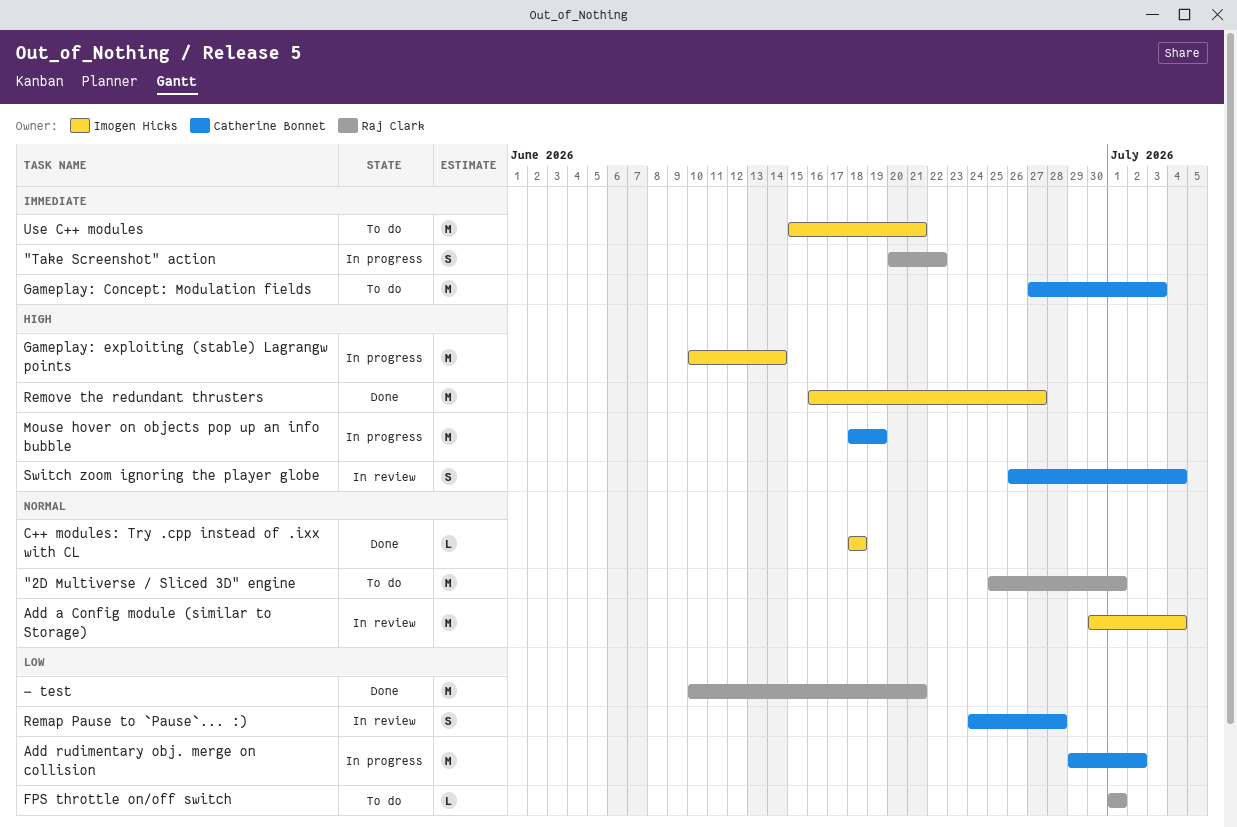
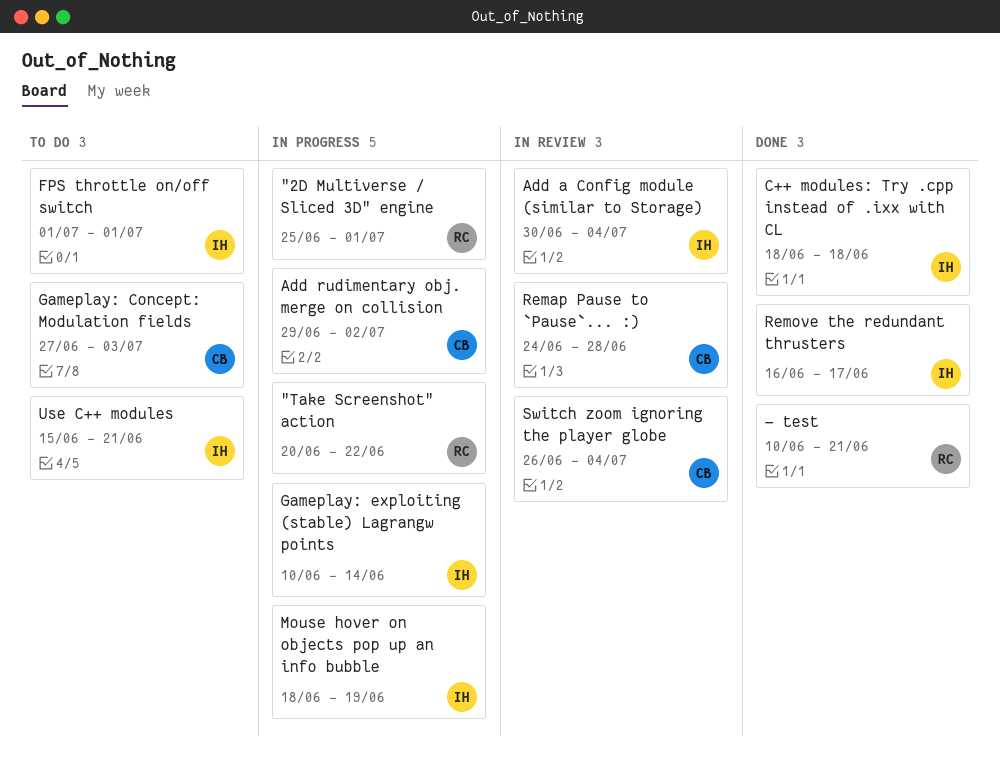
"2D Multiverse / Sliced 3D" engine, status: To do -> In progress
FPS throttle on/off switch, owner: Raj Clark -> Imogen Hicks
Mouse hover on objects pop up an info bubble, owner: Catherine Bonnet -> Imogen Hicks
Remove the redundant thrusters, due: Jun 27 -> Jun 17

